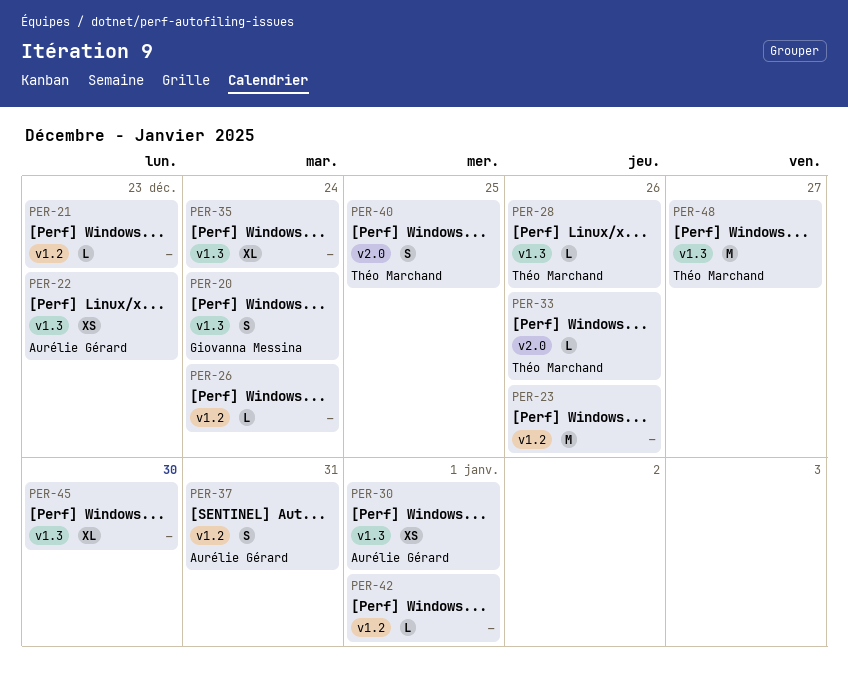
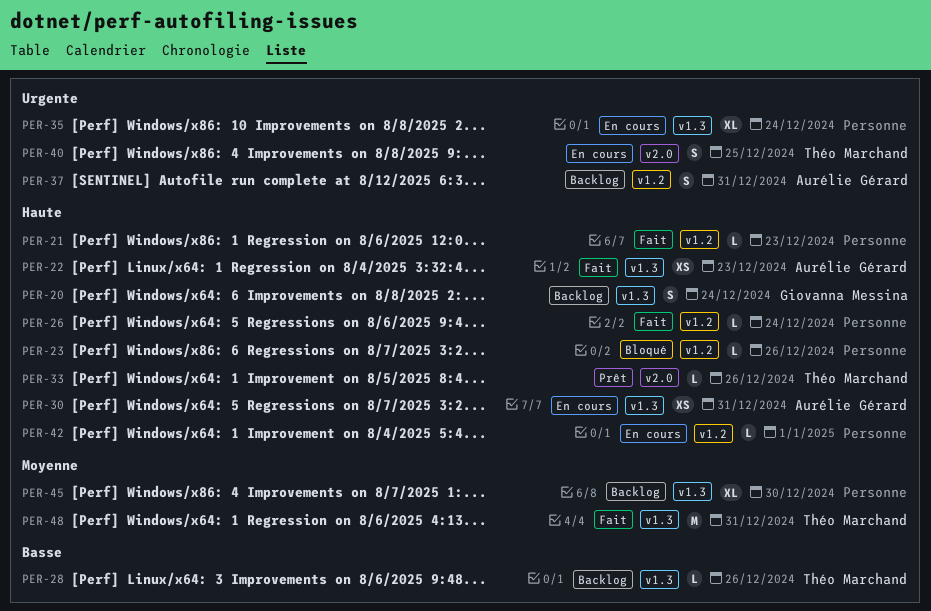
PER-23, estimate: M -> L
PER-30, due: Jan 1 -> Dec 31
PER-48, due: Dec 27 -> Dec 31

